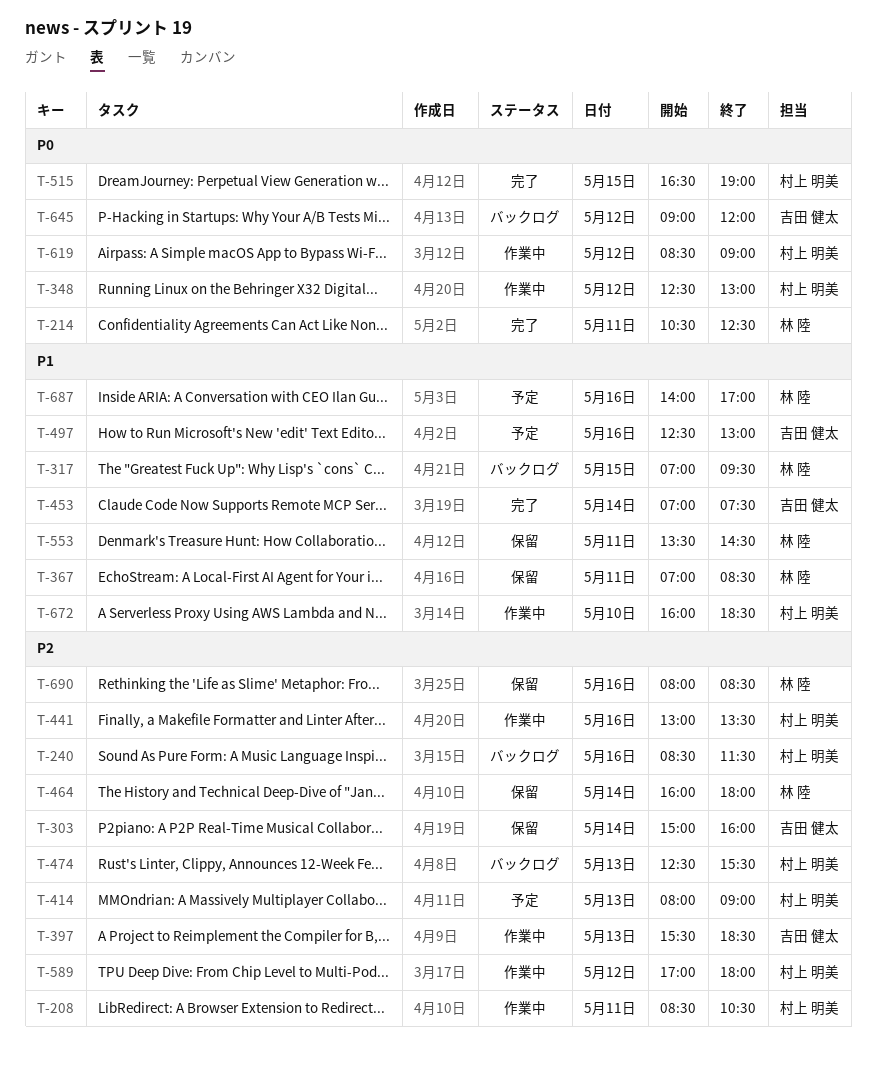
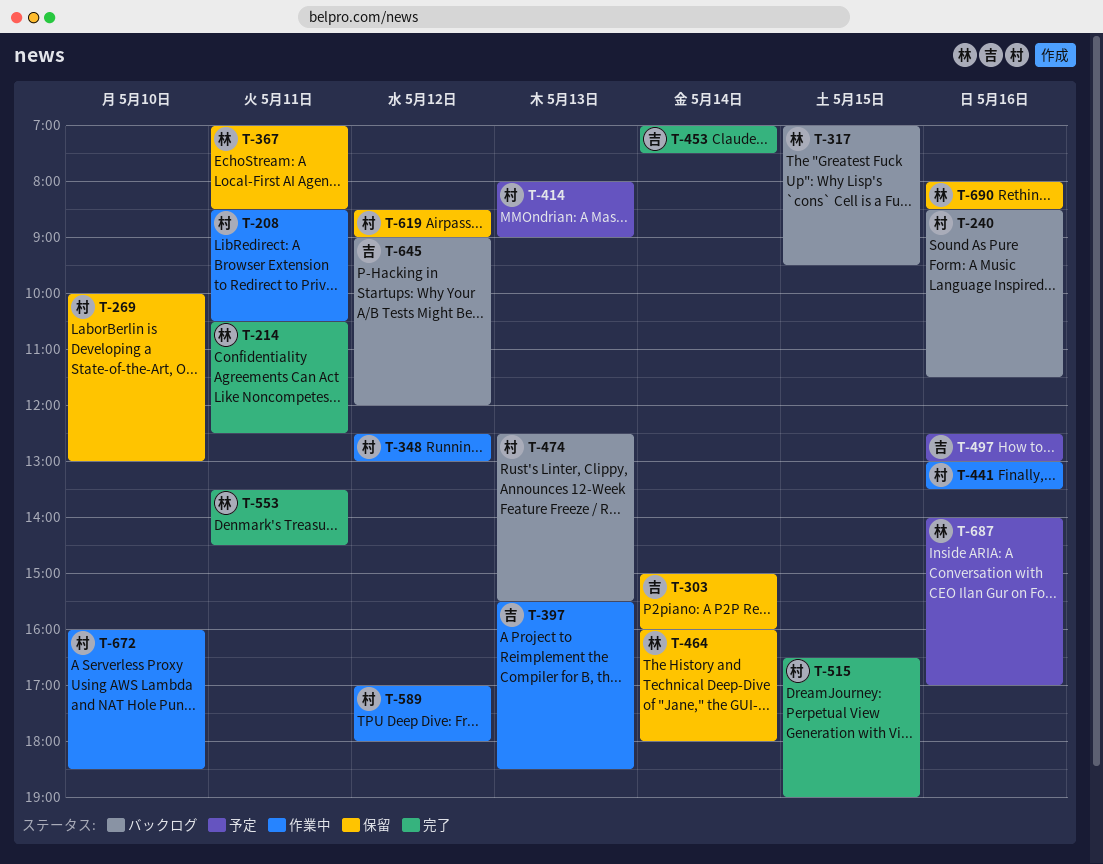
T-269: none -> present
T-553, status: 保留 -> 完了
T-619, status: 作業中 -> 保留

